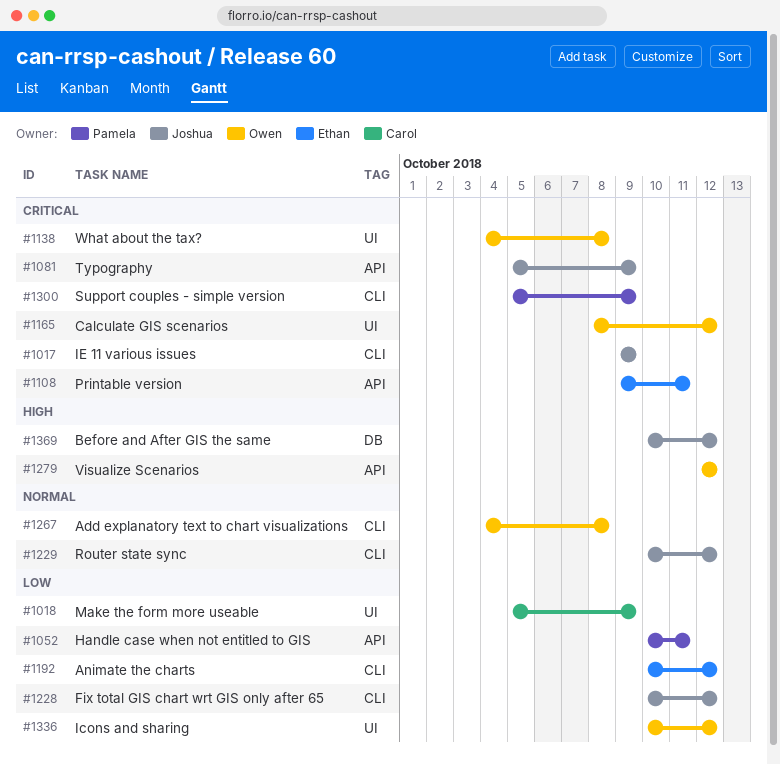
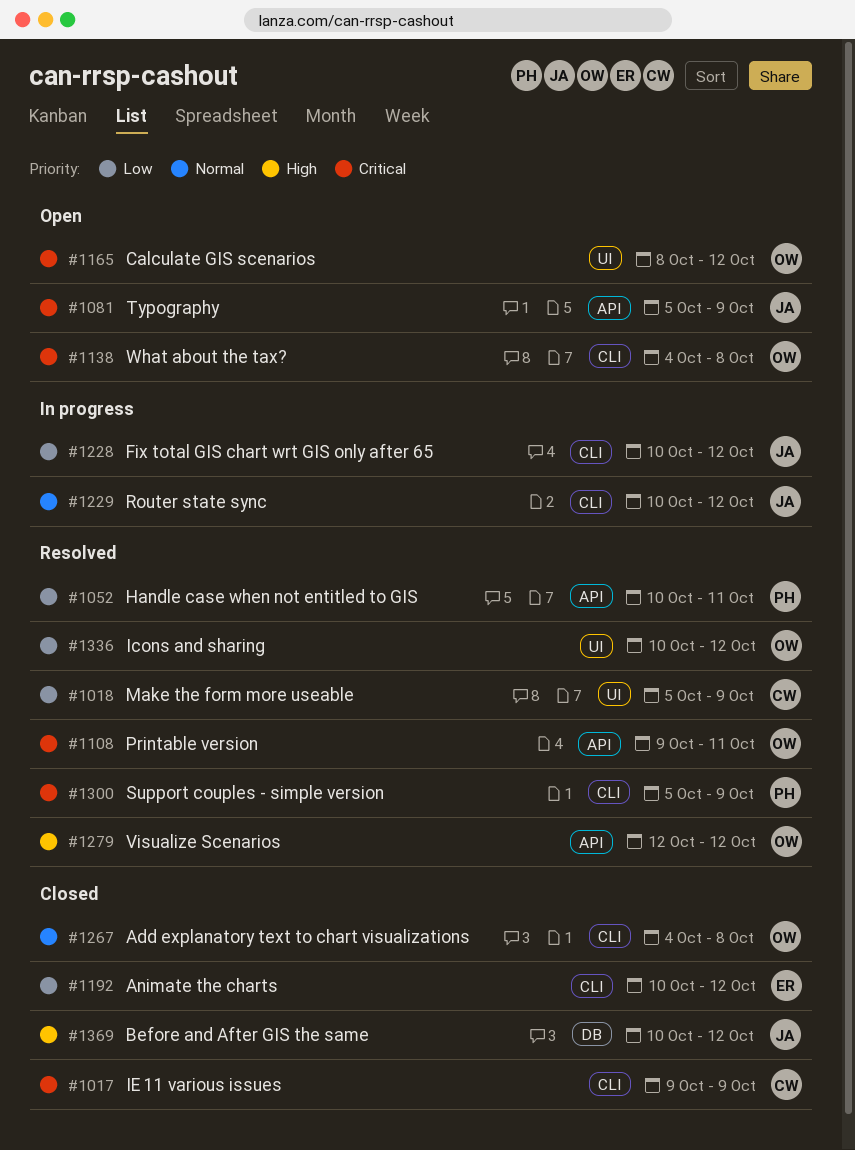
#1017, owner: Joshua -> Carol
#1108, owner: Ethan -> Owen
#1138, label: UI -> CLI

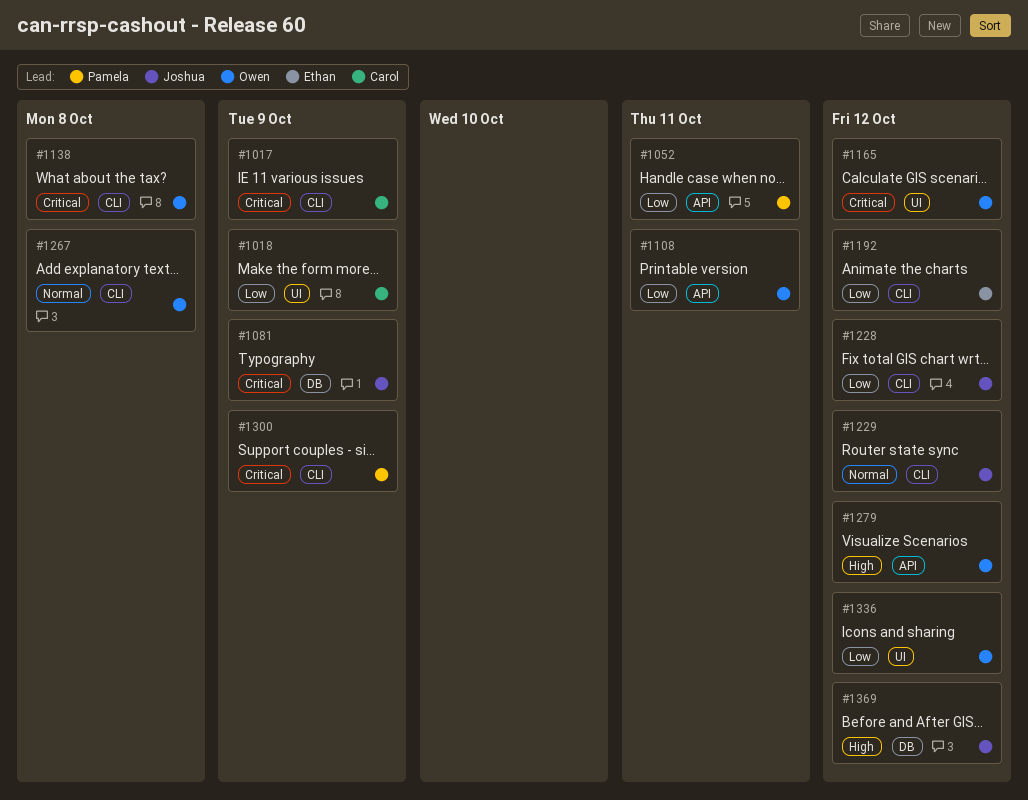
#1081, label: API -> DB
#1108, priority: Critical -> Low

